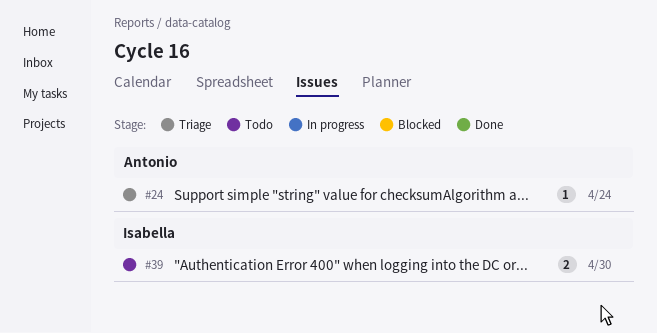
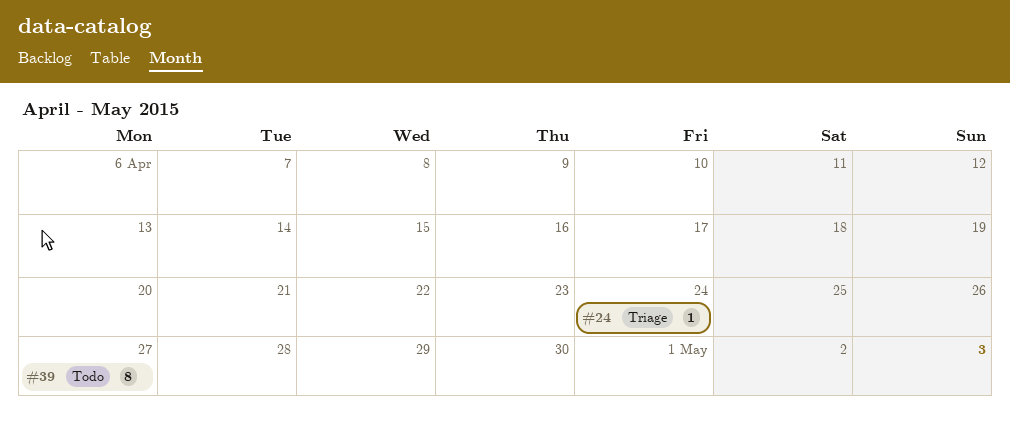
#39, estimate: 2 -> 8
#39, due: Apr 30 -> Apr 27

